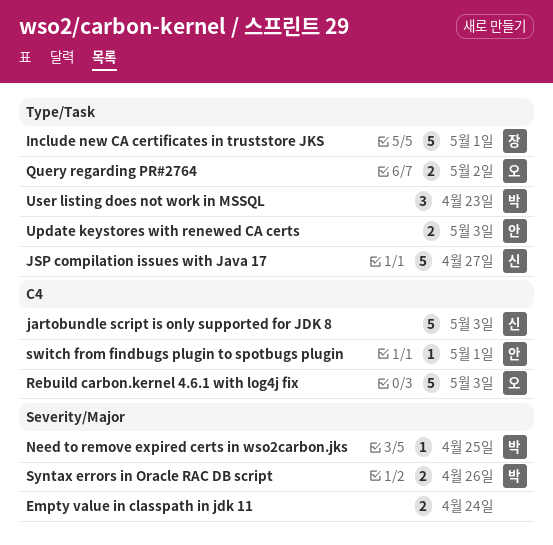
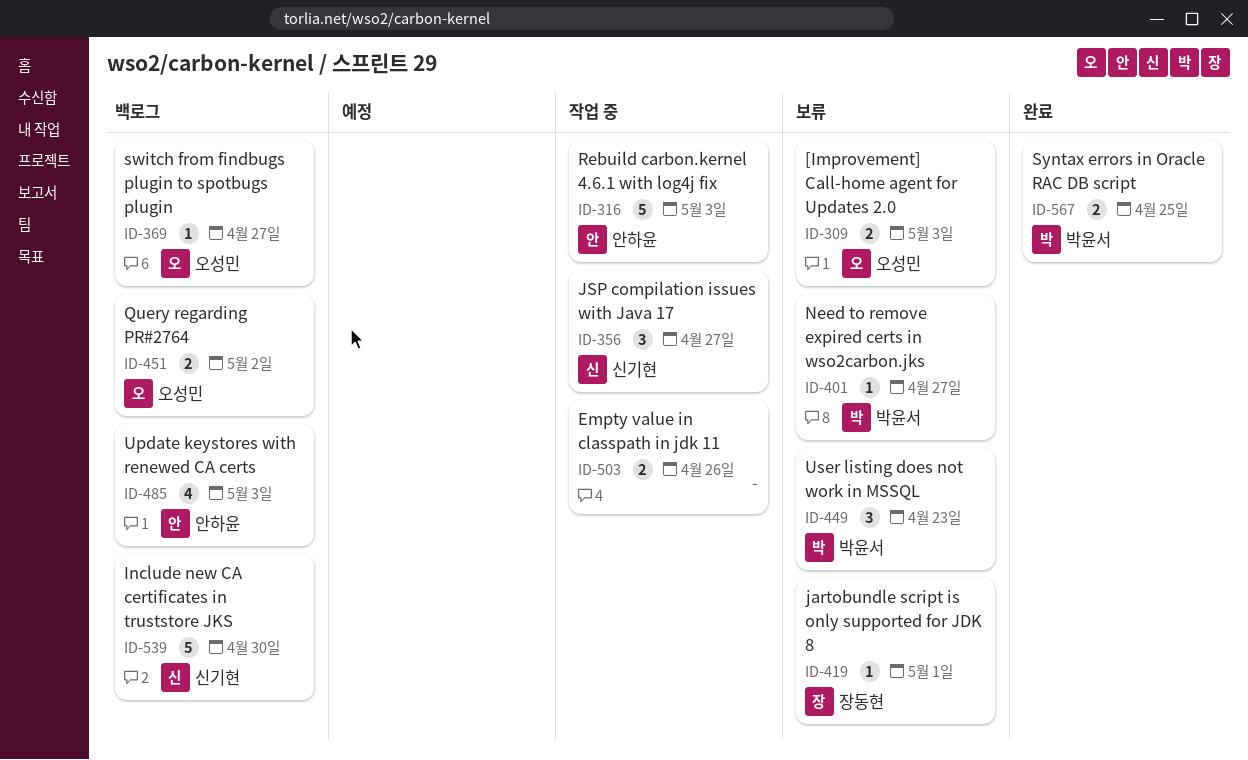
[Improvement] Call-home agent for Updates 2.0: none -> present
Empty value in classpath in jdk 11, due: Apr 24 -> Apr 26
Include new CA certificates in truststore JKS, owner: 장동현 -> 신기현
Include new CA certificates in truststore JKS, due: May 1 -> Apr 30
jartobundle script is only supported for JDK 8, owner: 신기현 -> 장동현
jartobundle script is only supported for JDK 8, estimate: 5 -> 1
jartobundle script is only supported for JDK 8, due: May 3 -> May 1
JSP compilation issues with Java 17, estimate: 5 -> 3
Need to remove expired certs in wso2carbon.jks, due: Apr 25 -> Apr 27
Rebuild carbon.kernel 4.6.1 with log4j fix, owner: 오성민 -> 안하윤
switch from findbugs plugin to spotbugs plugin, owner: 안하윤 -> 오성민
switch from findbugs plugin to spotbugs plugin, due: May 1 -> Apr 27
Syntax errors in Oracle RAC DB script, due: Apr 26 -> Apr 25
Update keystores with renewed CA certs, estimate: 2 -> 4

